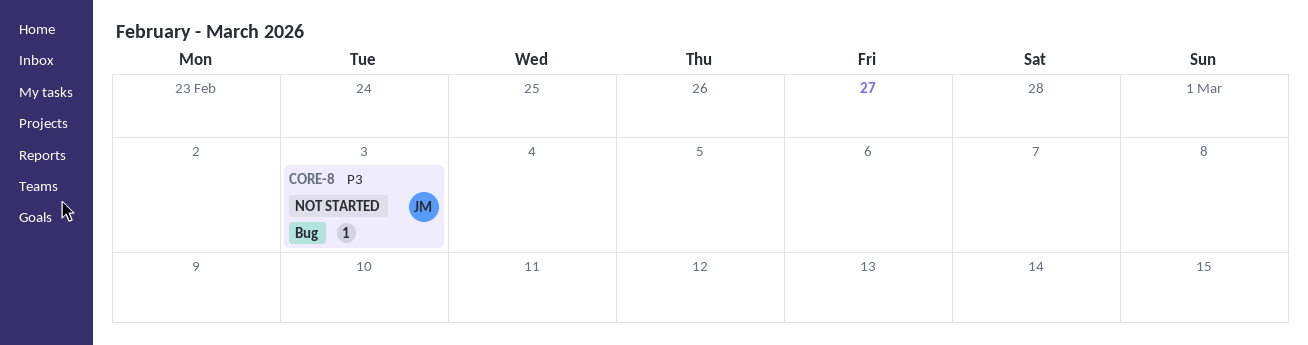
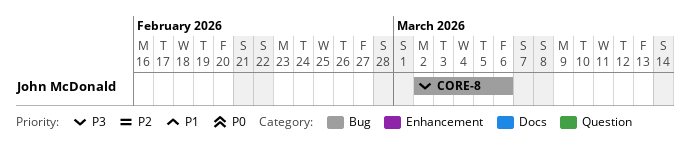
CORE-8, due: Mar 3 -> Mar 6

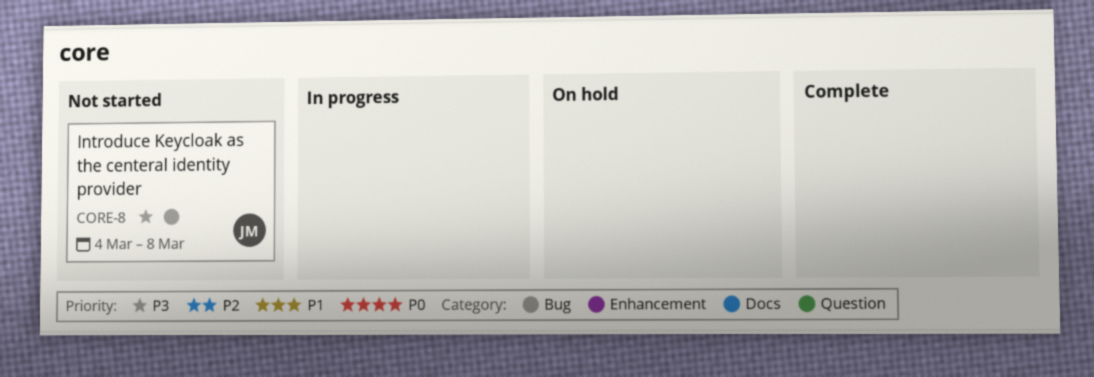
CORE-8, start: Mar 2 -> Mar 4
CORE-8, due: Mar 6 -> Mar 8

